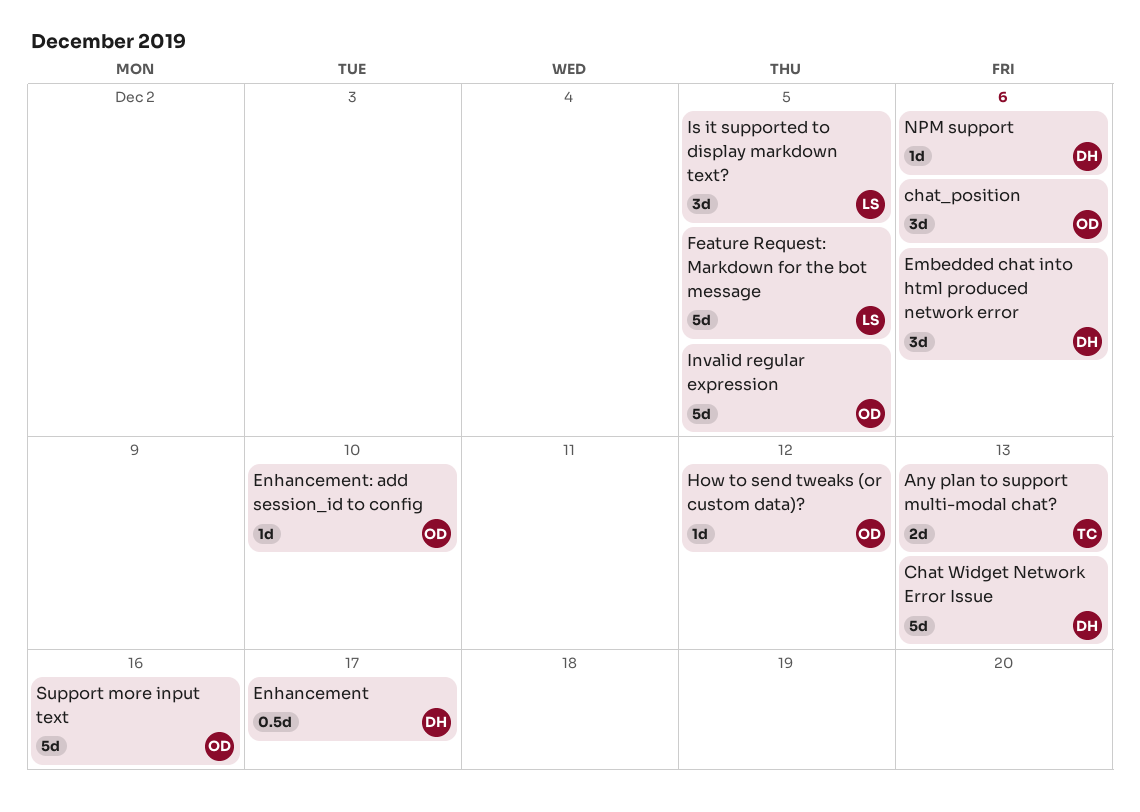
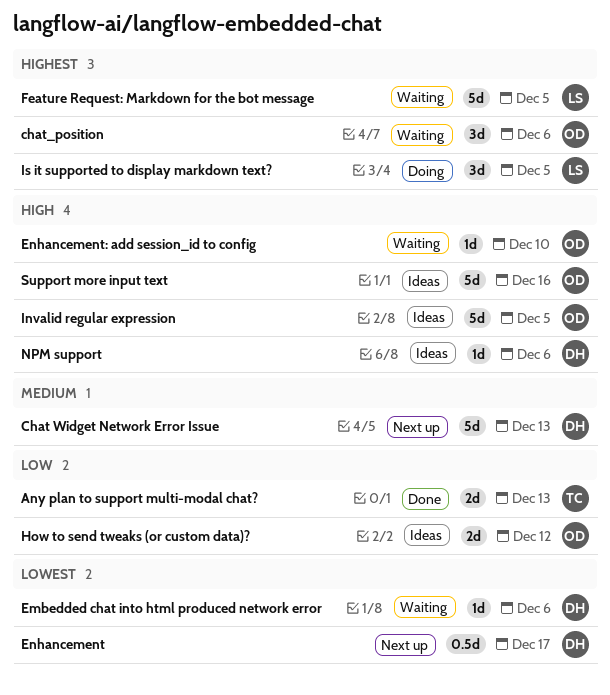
Embedded chat into html produced network error, estimate: 3d -> 1d
How to send tweaks (or custom data)?, estimate: 1d -> 2d

